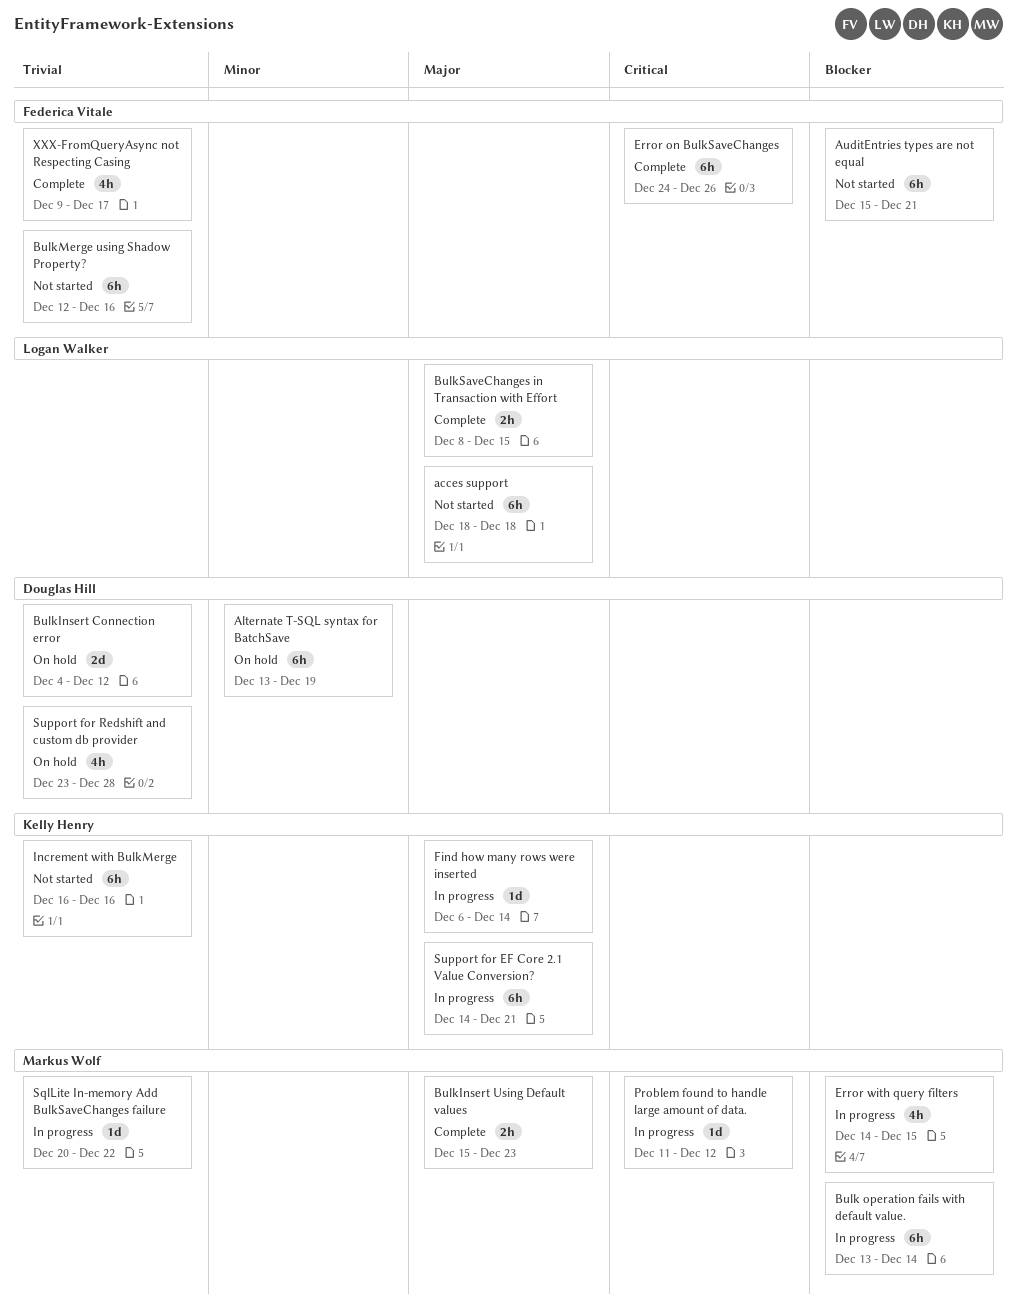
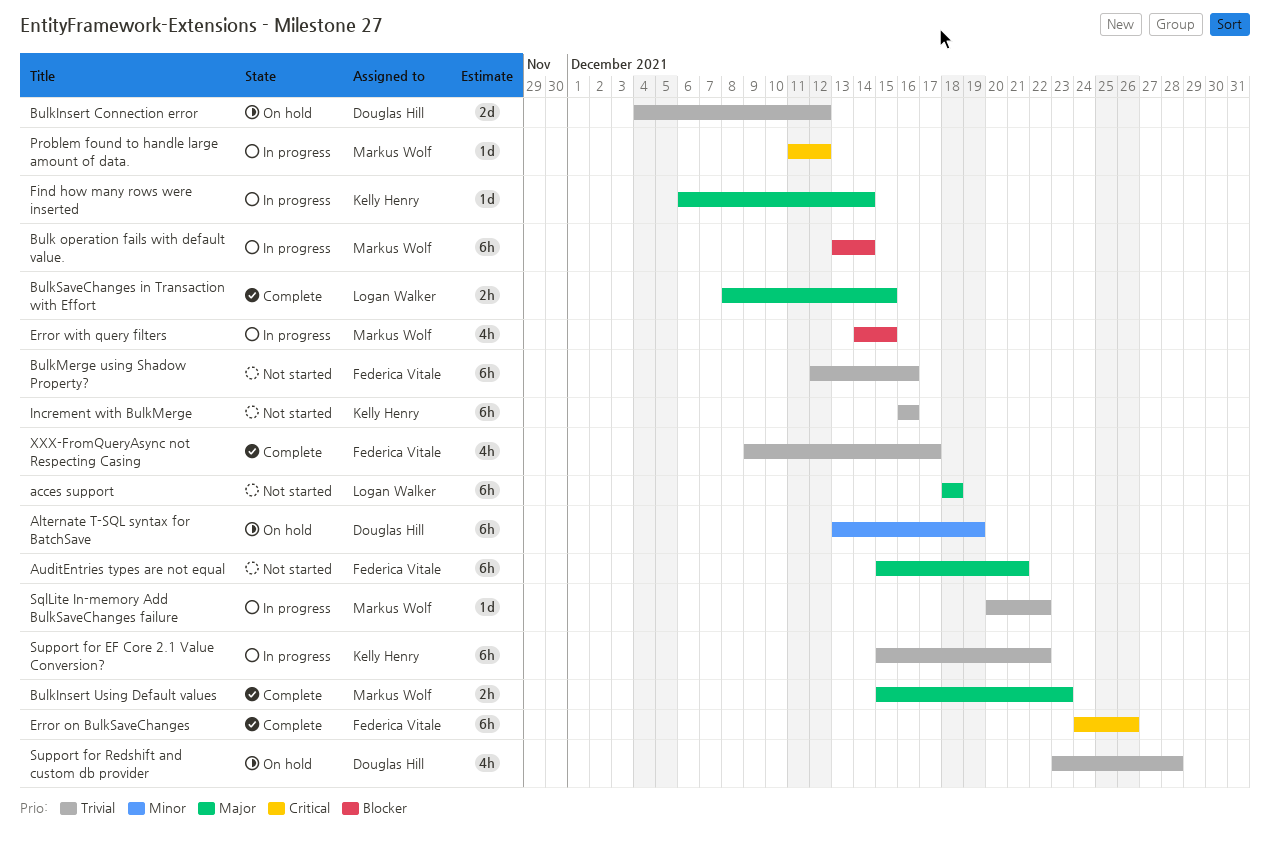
AuditEntries types are not equal, priority: Blocker -> Major
Support for EF Core 2.1 Value Conversion?, priority: Major -> Trivial
Support for EF Core 2.1 Value Conversion?, start: Dec 14 -> Dec 15
Support for EF Core 2.1 Value Conversion?, due: Dec 21 -> Dec 22

